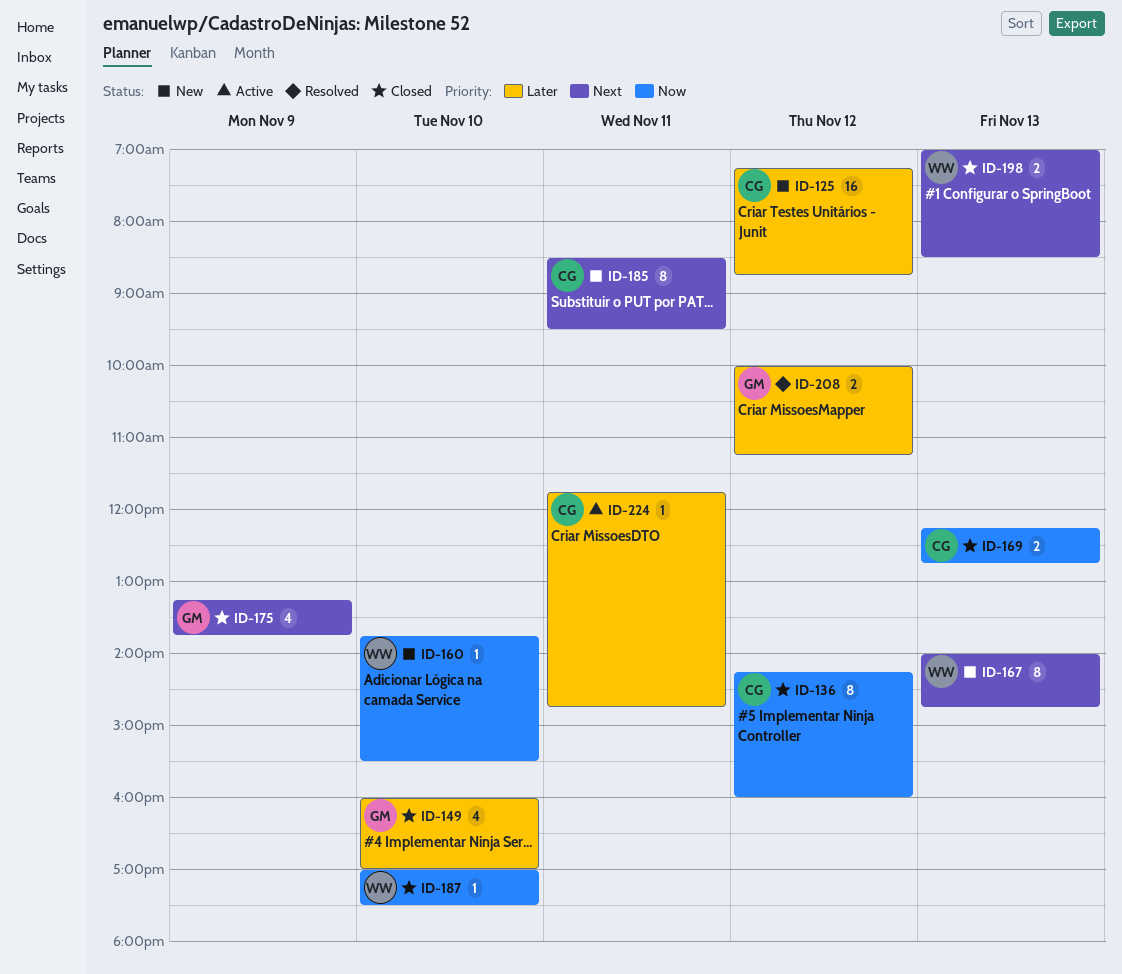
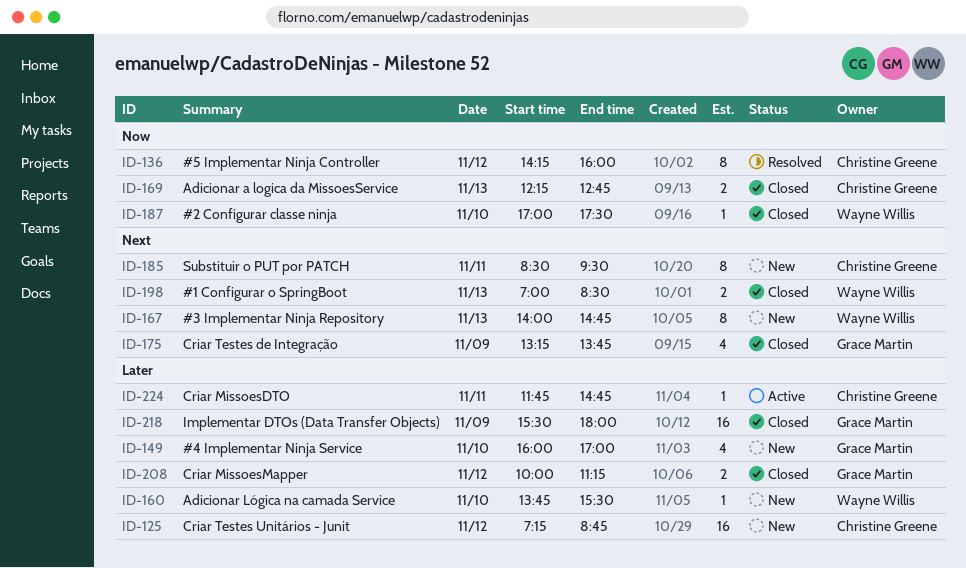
ID-136, status: Closed -> Resolved
ID-149, status: Closed -> New
ID-160, priority: Now -> Later
ID-208, status: Resolved -> Closed
ID-218: none -> present

